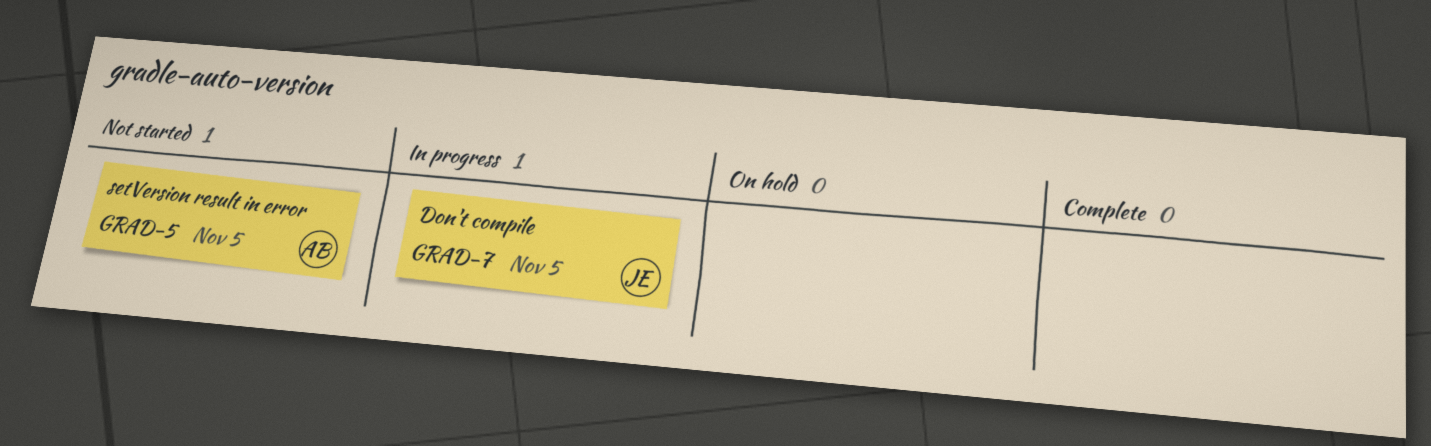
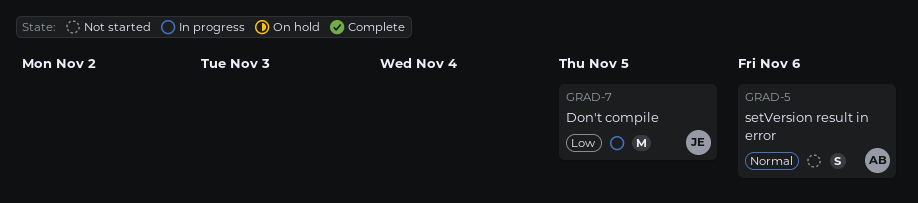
GRAD-5, due: Nov 5 -> Nov 6

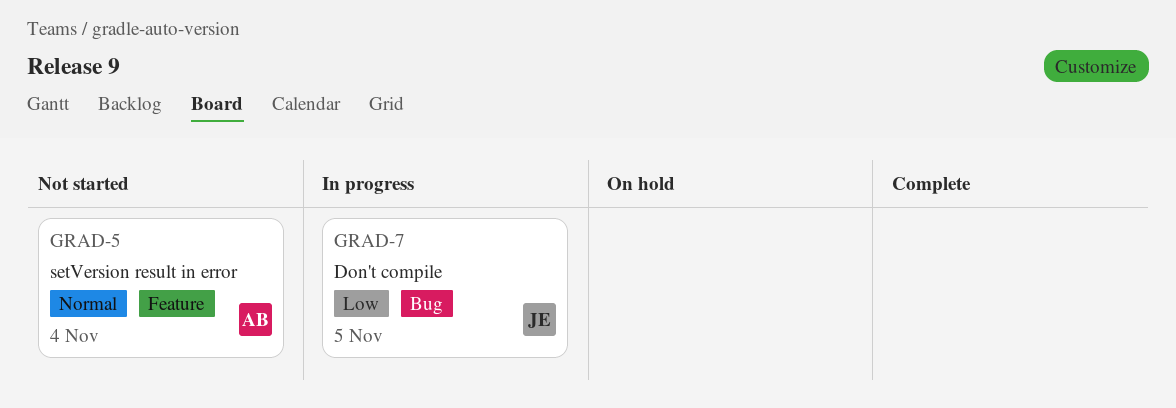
GRAD-5, due: Nov 6 -> Nov 4

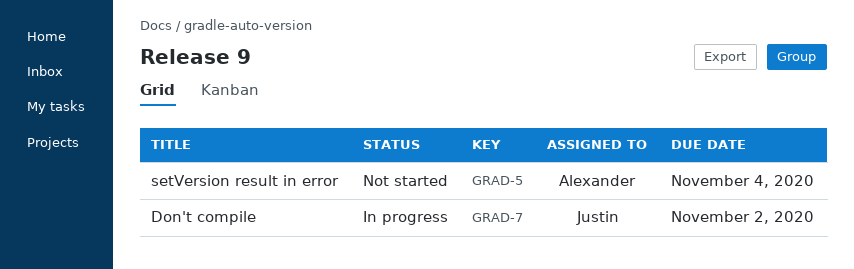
GRAD-7, due: Nov 5 -> Nov 2

